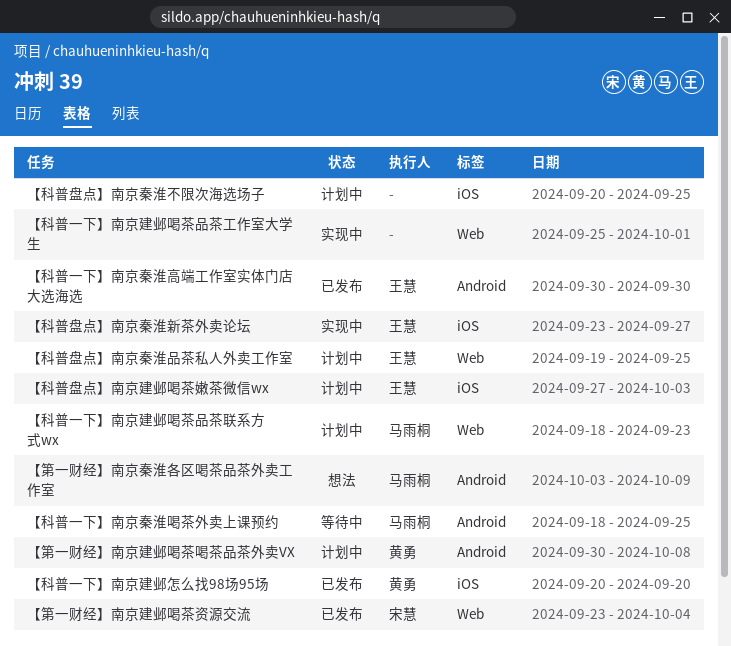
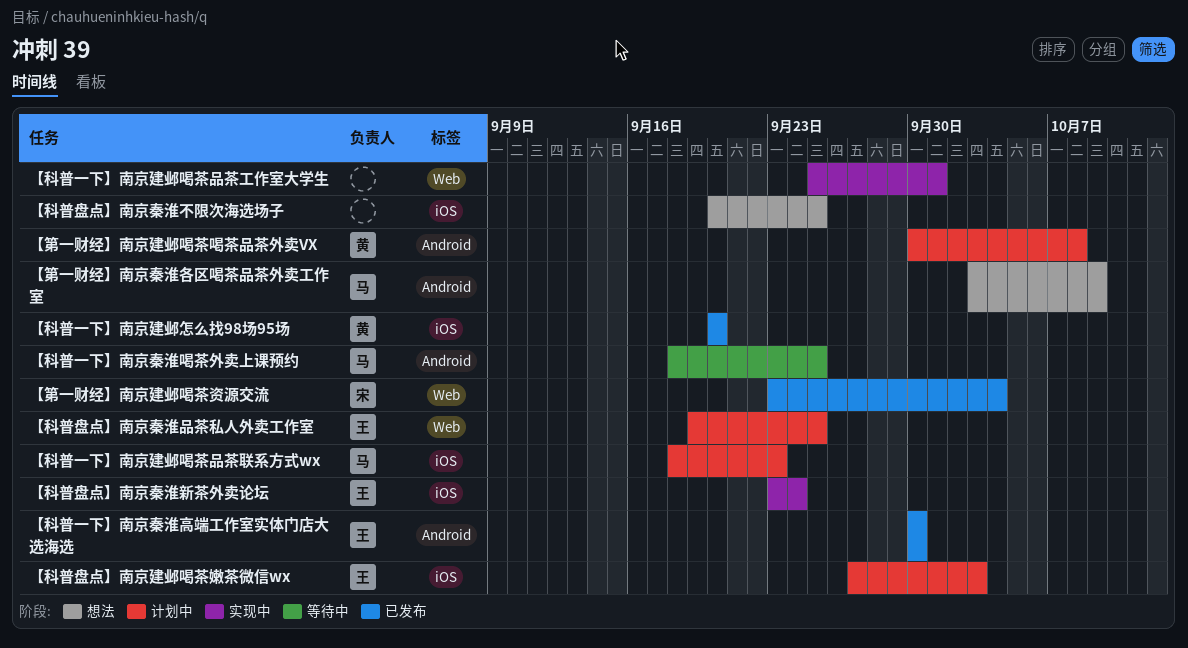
【科普一下】南京建邺喝茶品茶联系方式wx, label: Web -> iOS
【科普盘点】南京秦淮不限次海选场子, status: 计划中 -> 想法
【科普盘点】南京秦淮新茶外卖论坛, due: Sep 27 -> Sep 24

